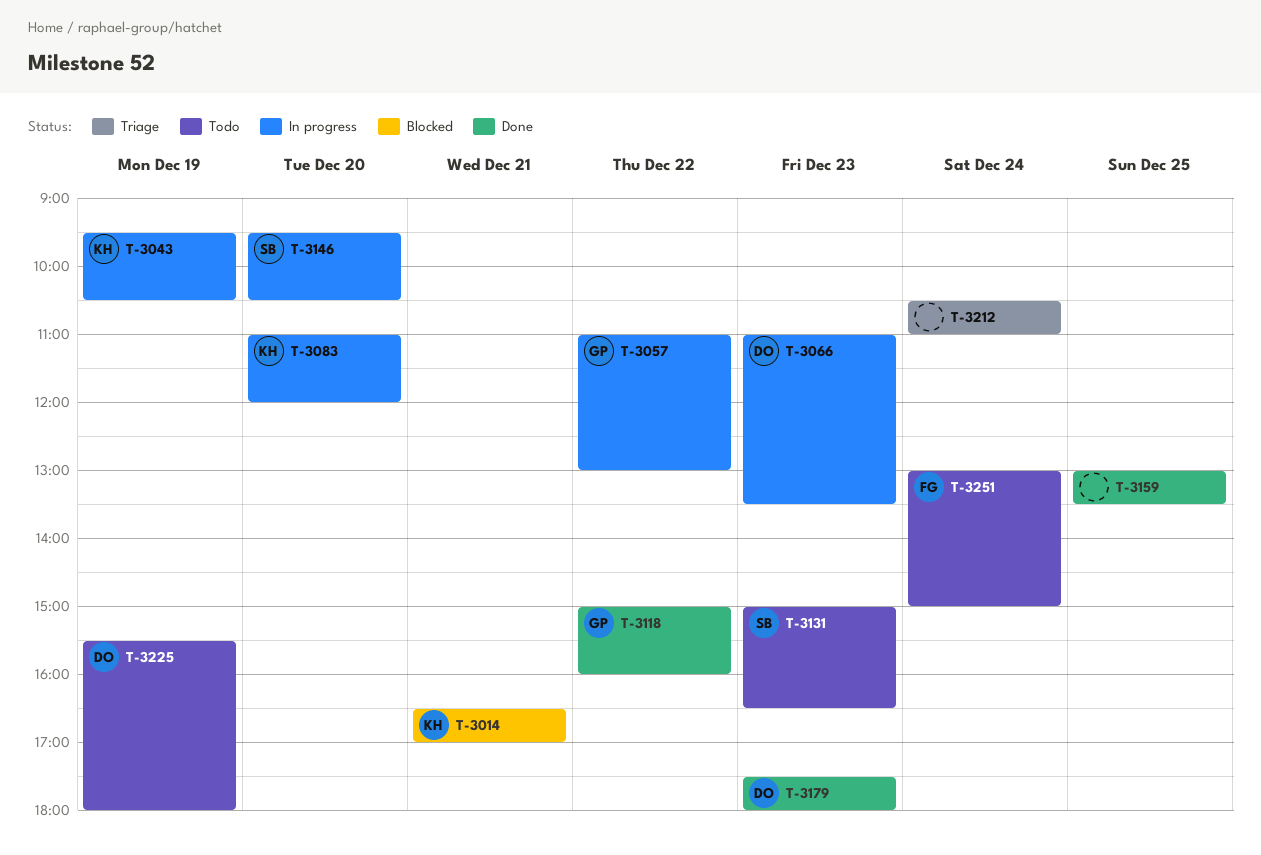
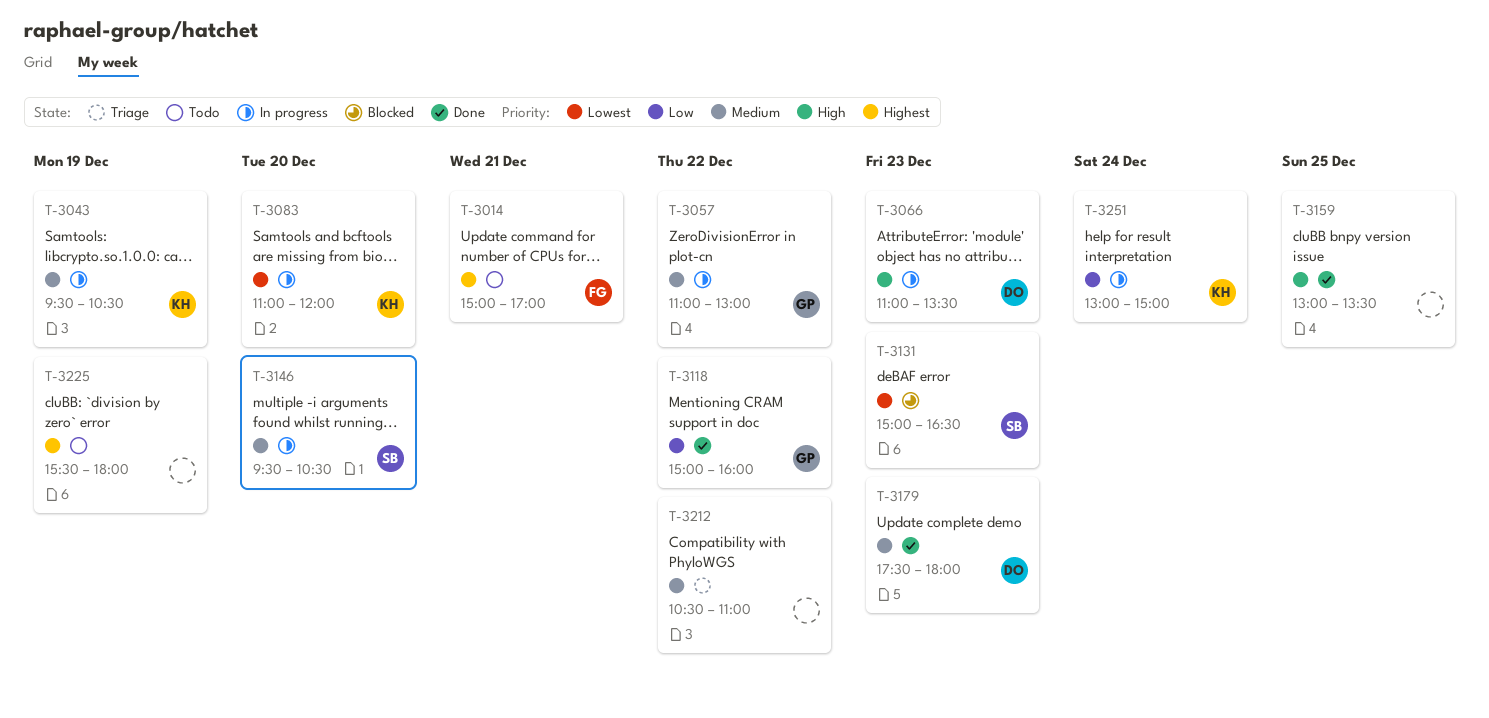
T-3014, status: Blocked -> Todo
T-3014, owner: KH -> FG
T-3014, begins: 16:30 -> 15:00
T-3131, status: Todo -> Blocked
T-3212, day: Dec 24 -> Dec 22
T-3225, owner: DO -> none
T-3251, status: Todo -> In progress
T-3251, owner: FG -> KH

